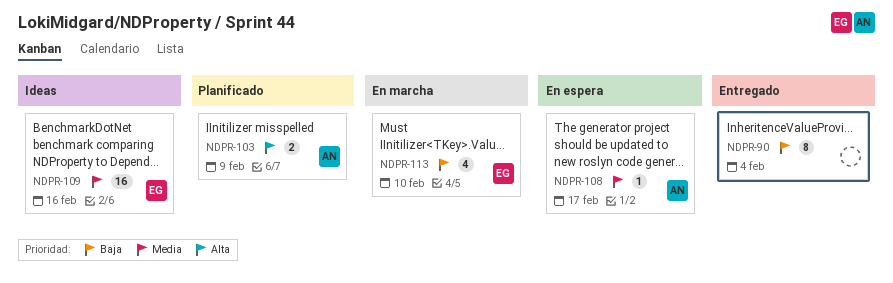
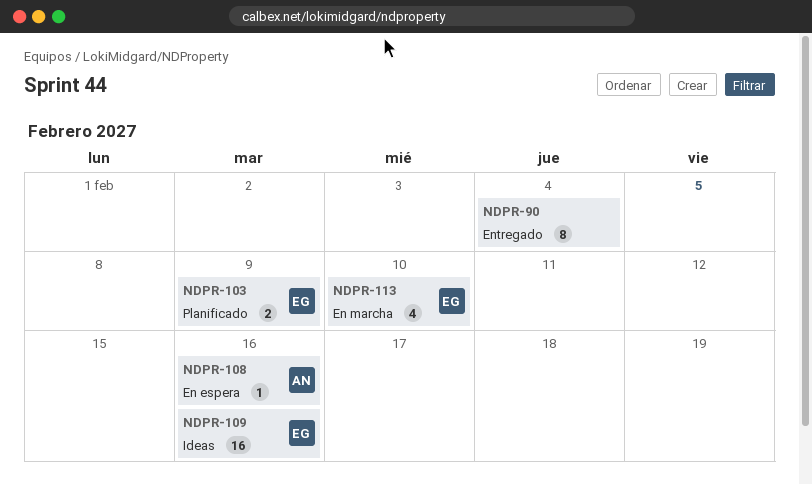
NDPR-103, owner: AN -> EG
NDPR-108, due: Feb 17 -> Feb 16

